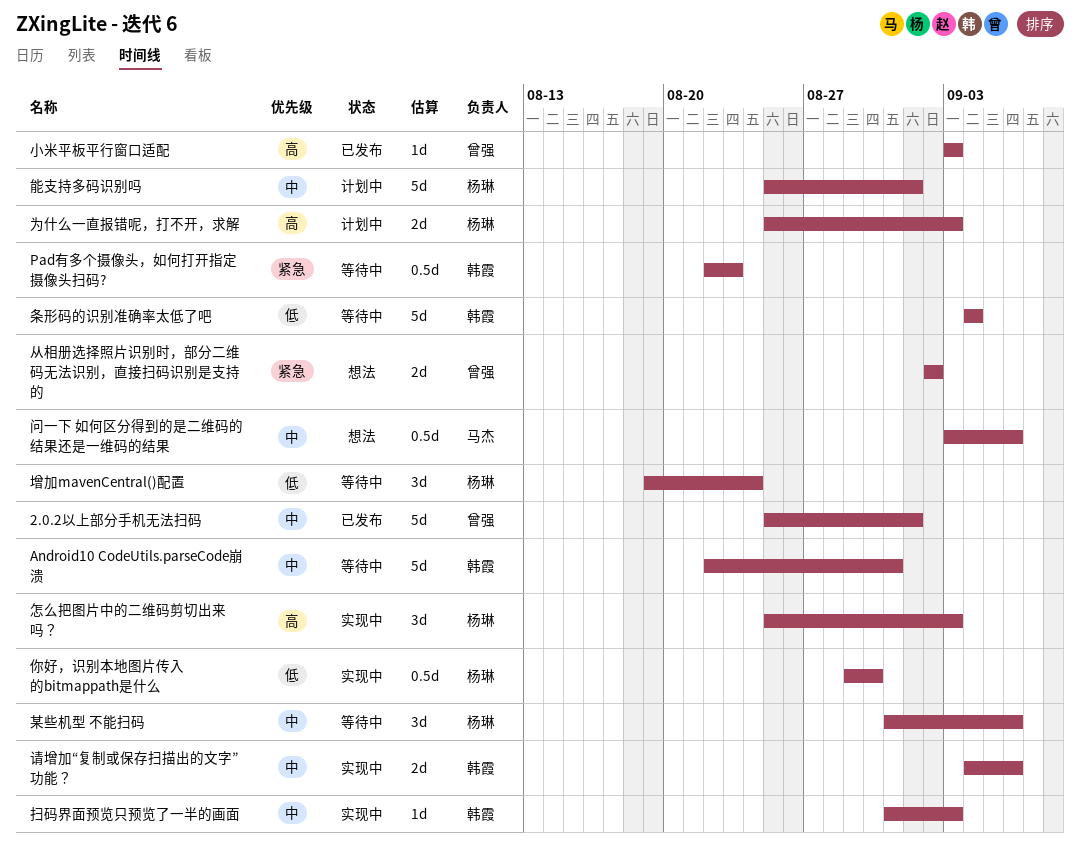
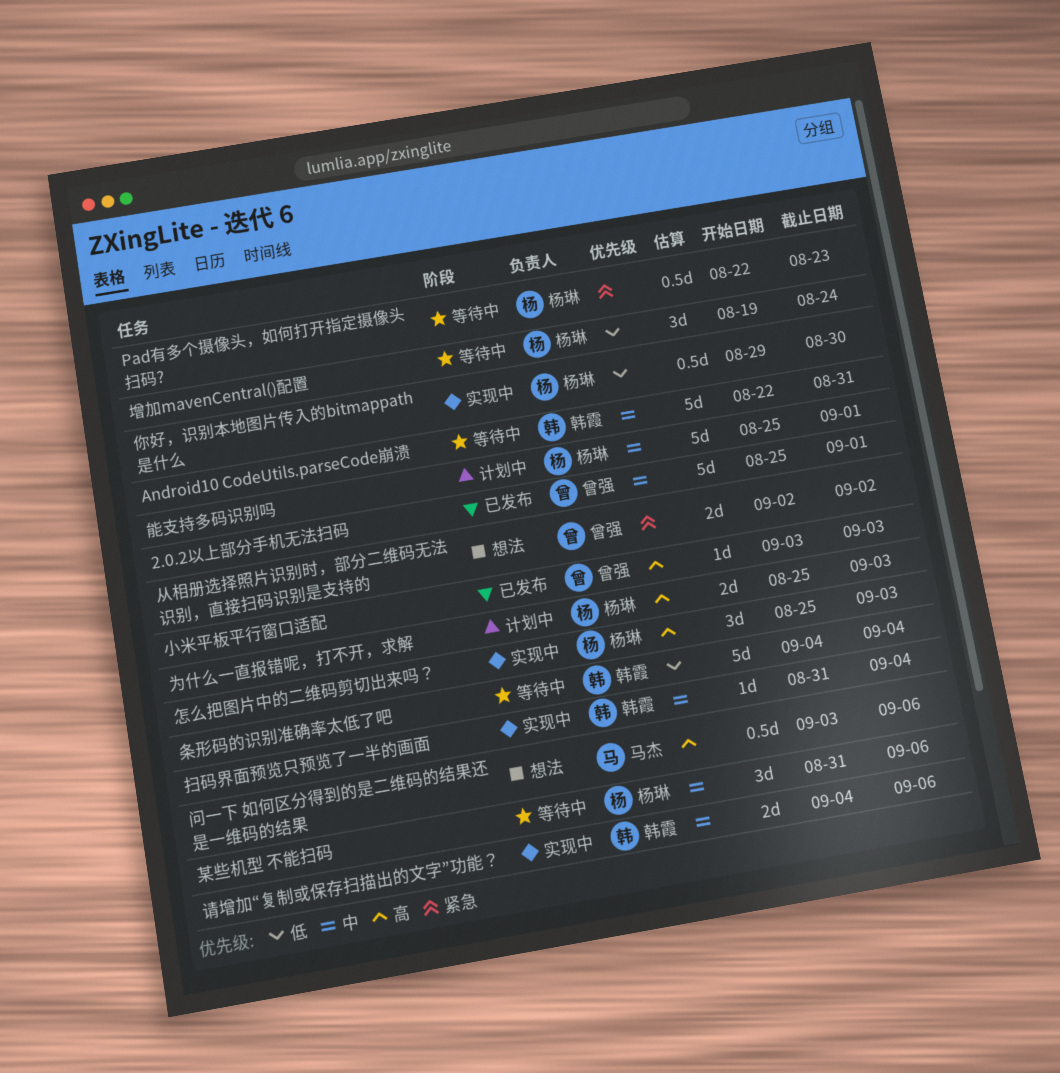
Pad有多个摄像头，如何打开指定摄像头扫码?, owner: 韩霞 -> 杨琳
扫码界面预览只预览了一半的画面, due: Sep 3 -> Sep 4
问一下 如何区分得到的是二维码的结果还是一维码的结果, priority: 中 -> 高

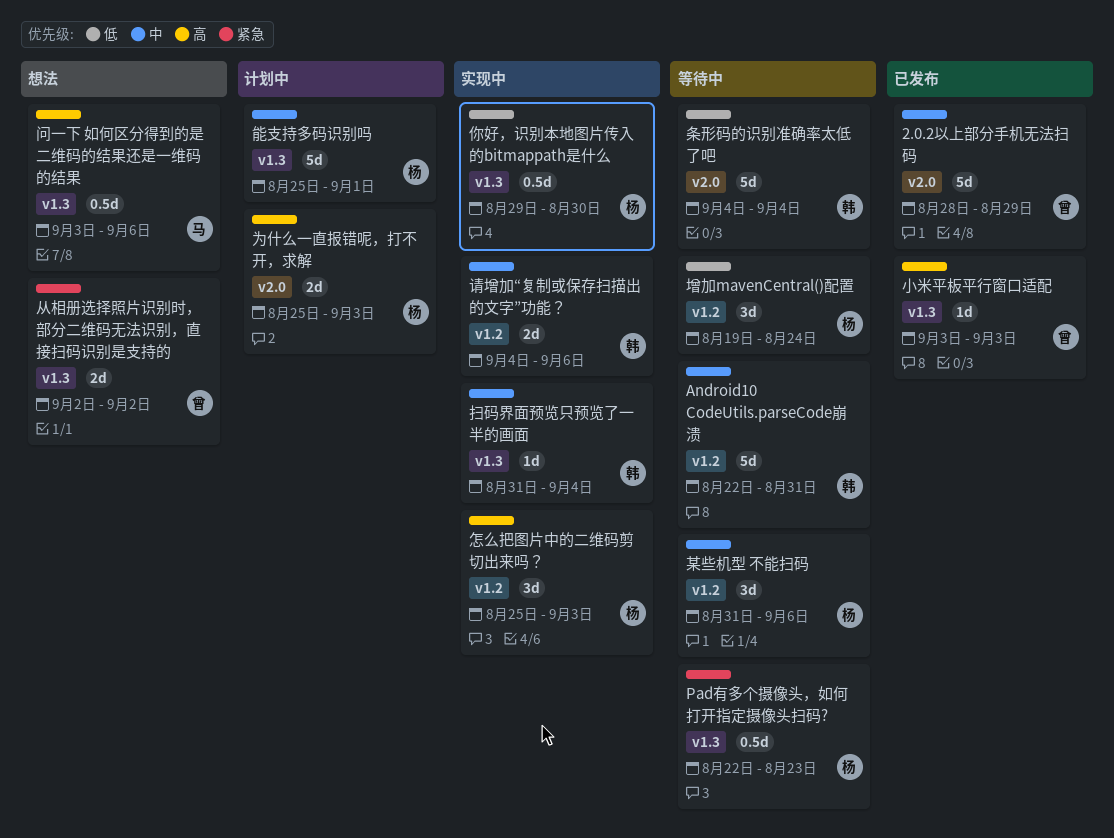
2.0.2以上部分手机无法扫码, start: Aug 25 -> Aug 28
2.0.2以上部分手机无法扫码, due: Sep 1 -> Aug 29

